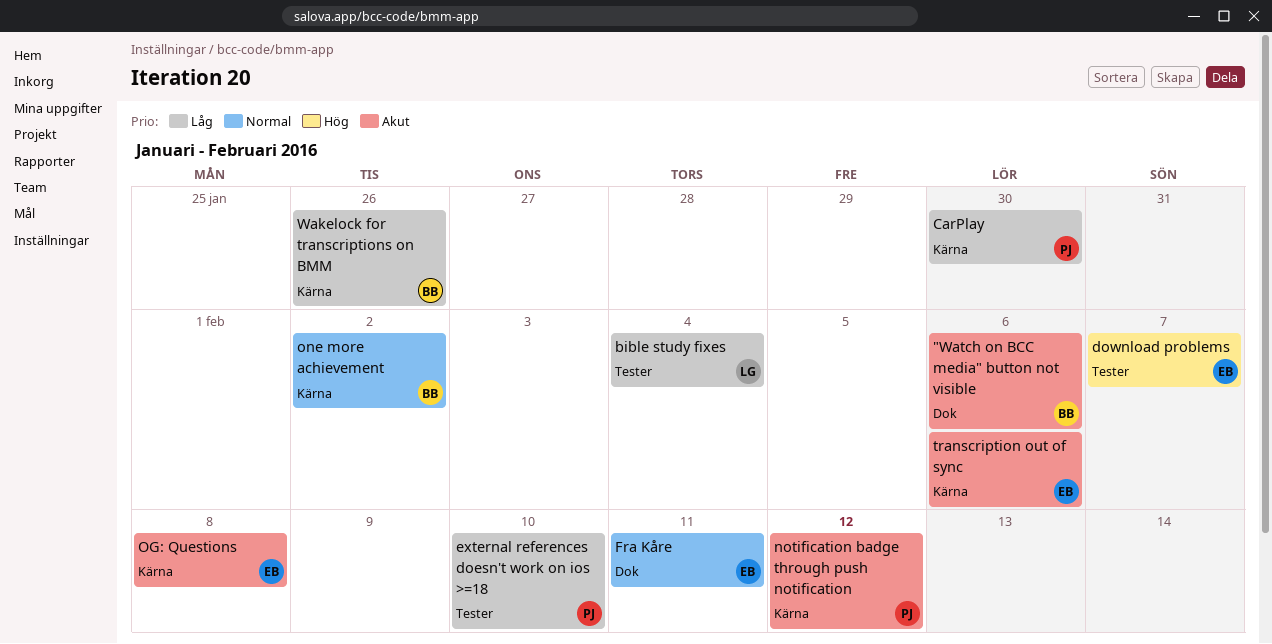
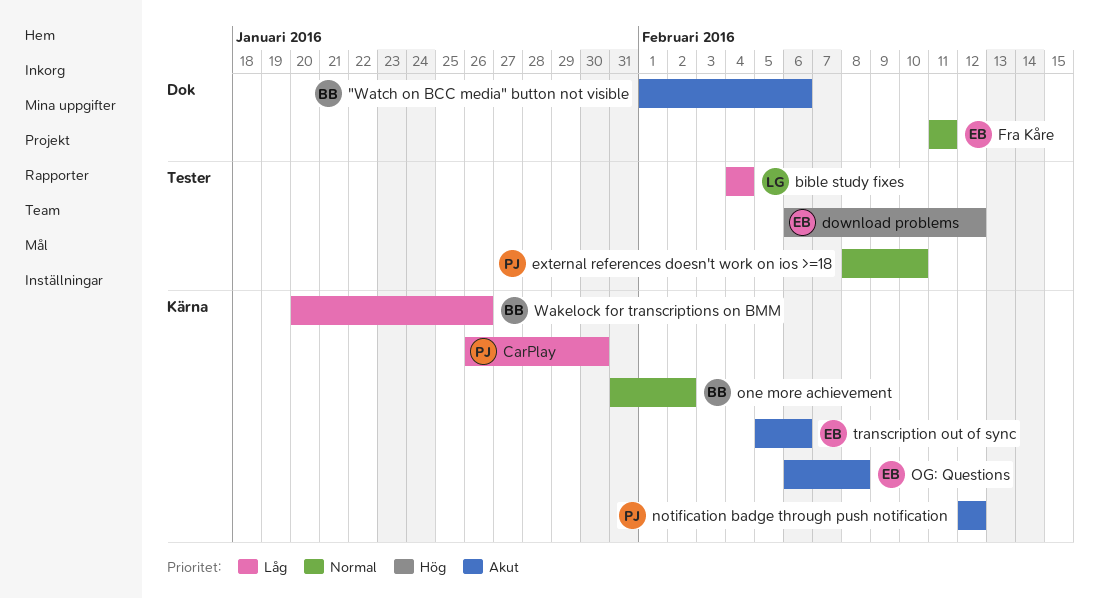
download problems, due: Feb 7 -> Feb 12
external references doesn't work on ios >=18, priority: Låg -> Normal

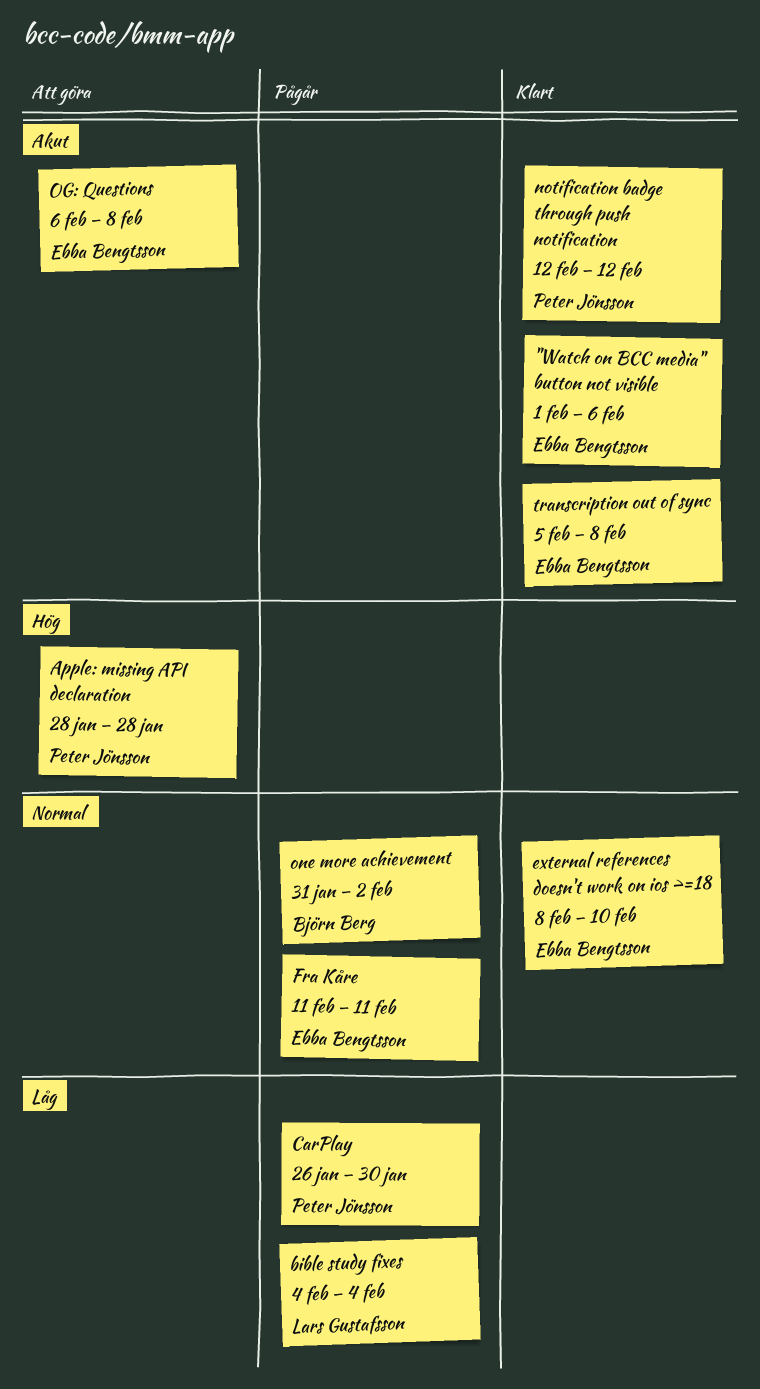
"Watch on BCC media" button not visible, owner: Björn Berg -> Ebba Bengtsson
Apple: missing API declaration: none -> present
download problems: present -> none
external references doesn't work on ios >=18, owner: Peter Jönsson -> Ebba Bengtsson
transcription out of sync, due: Feb 6 -> Feb 8
Wakelock for transcriptions on BMM: present -> none

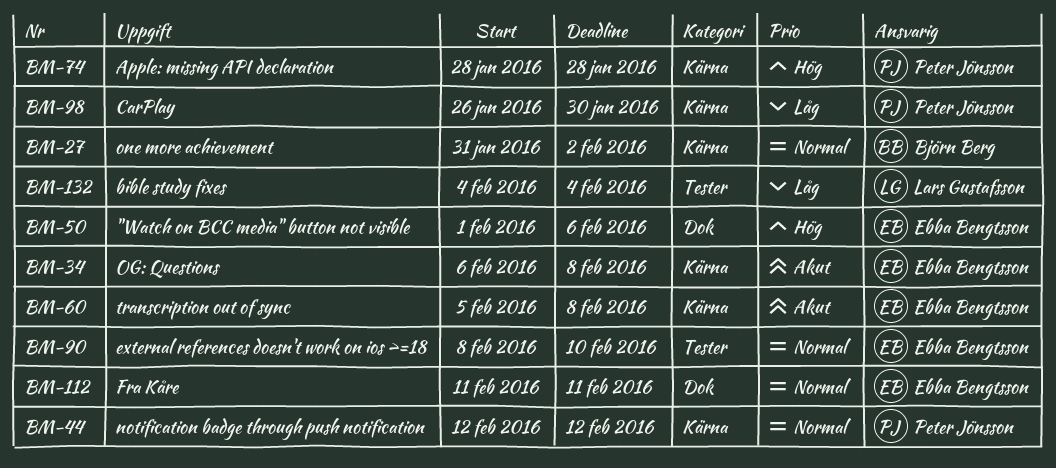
"Watch on BCC media" button not visible, priority: Akut -> Hög
notification badge through push notification, priority: Akut -> Normal

